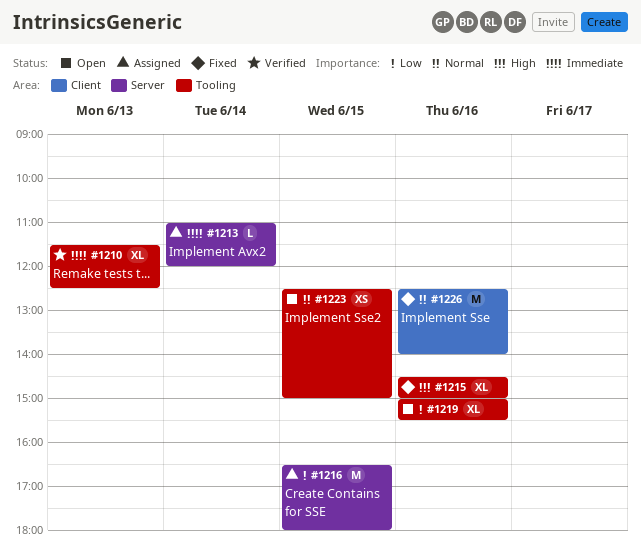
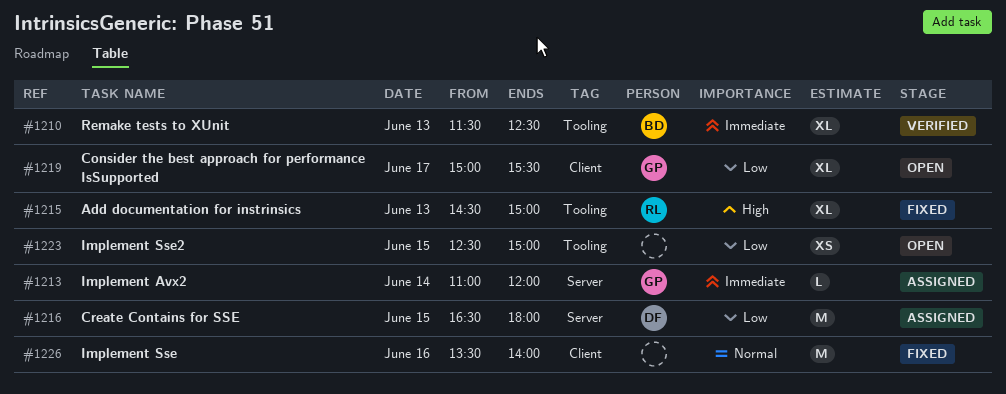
#1215, day: Jun 16 -> Jun 13
#1219, label: Tooling -> Client
#1219, day: Jun 16 -> Jun 17
#1223, priority: Normal -> Low
#1226, begins: 12:30 -> 13:30

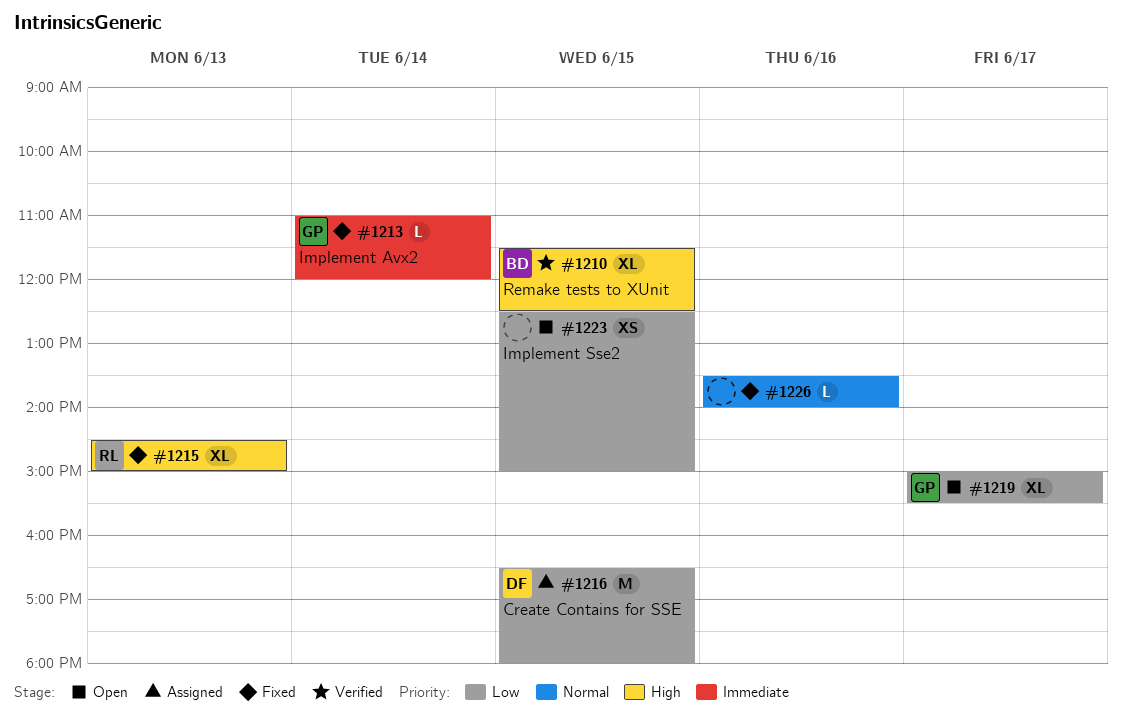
#1210, priority: Immediate -> High
#1210, day: Jun 13 -> Jun 15
#1213, status: Assigned -> Fixed
#1226, estimate: M -> L

